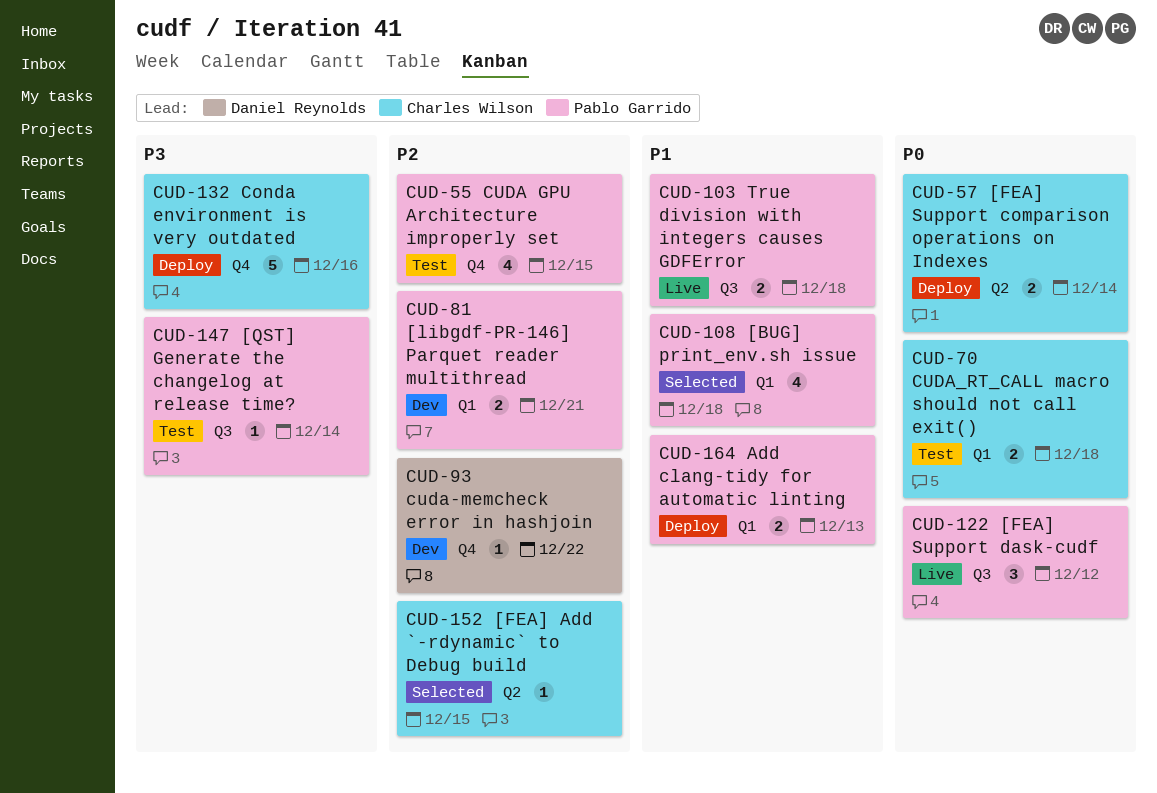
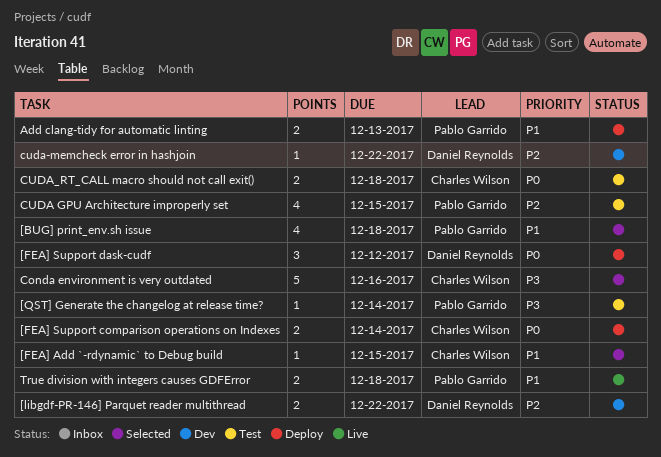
[FEA] Add `-rdynamic` to Debug build, priority: P2 -> P1
[FEA] Support dask-cudf, status: Live -> Deploy
[FEA] Support dask-cudf, owner: Pablo Garrido -> Daniel Reynolds
[libgdf-PR-146] Parquet reader multithread, owner: Pablo Garrido -> Daniel Reynolds
[libgdf-PR-146] Parquet reader multithread, due: Dec 21 -> Dec 22
Conda environment is very outdated, status: Deploy -> Selected

